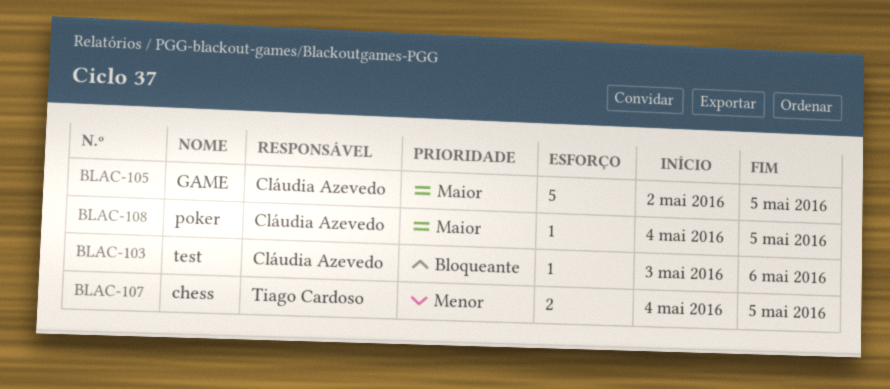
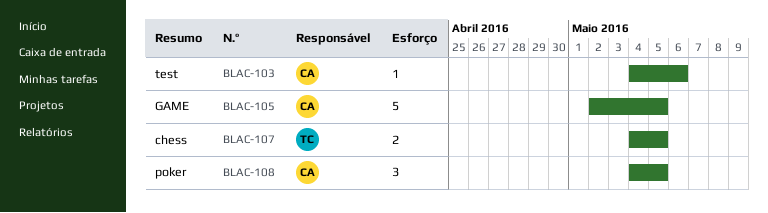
BLAC-103, start: May 3 -> May 4
BLAC-108, estimate: 1 -> 3

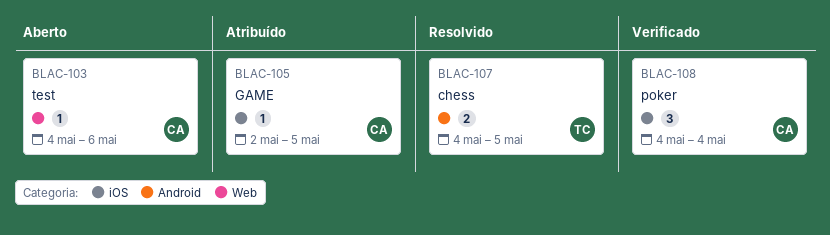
BLAC-105, estimate: 5 -> 1
BLAC-108, due: May 5 -> May 4

